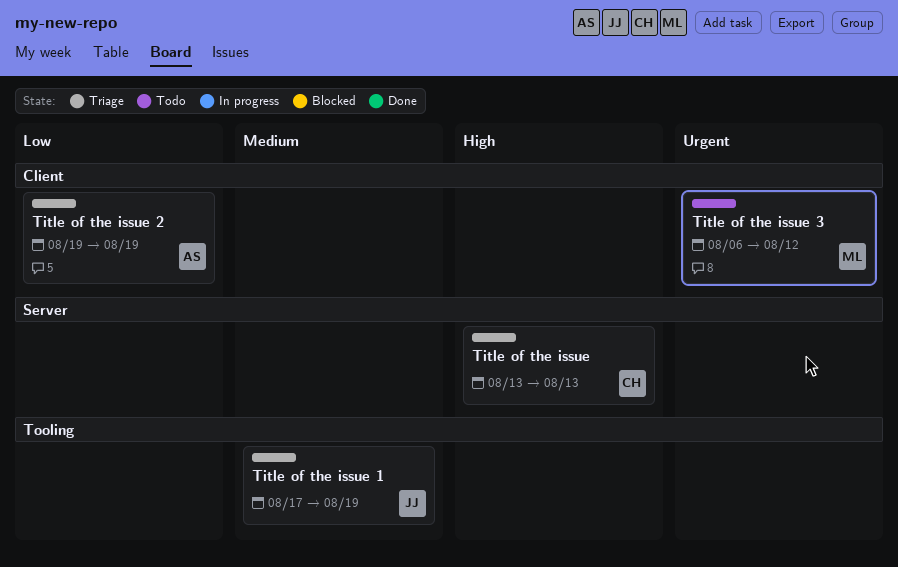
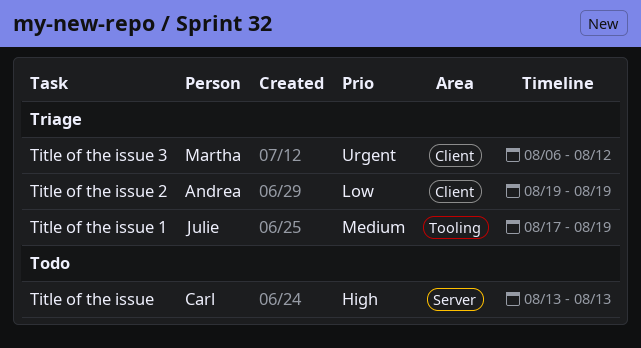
Title of the issue, status: Triage -> Todo
Title of the issue 3, status: Todo -> Triage

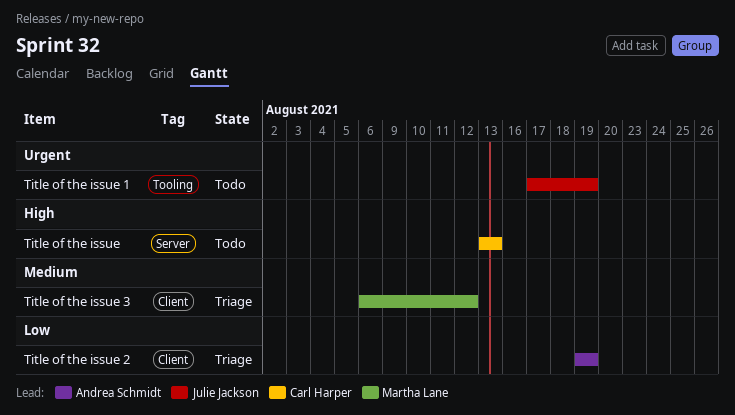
Title of the issue 1, status: Triage -> Todo
Title of the issue 1, priority: Medium -> Urgent
Title of the issue 3, priority: Urgent -> Medium

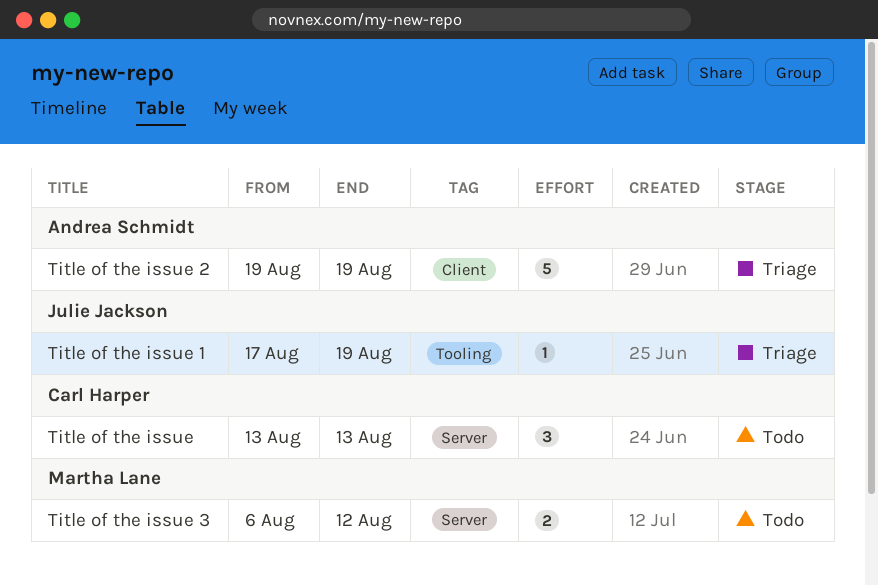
Title of the issue 1, status: Todo -> Triage
Title of the issue 3, status: Triage -> Todo
Title of the issue 3, label: Client -> Server

